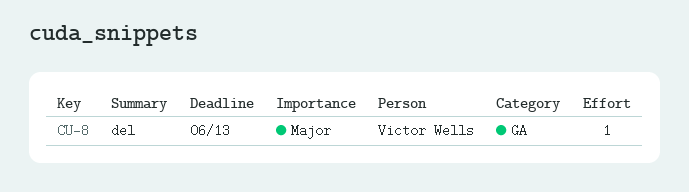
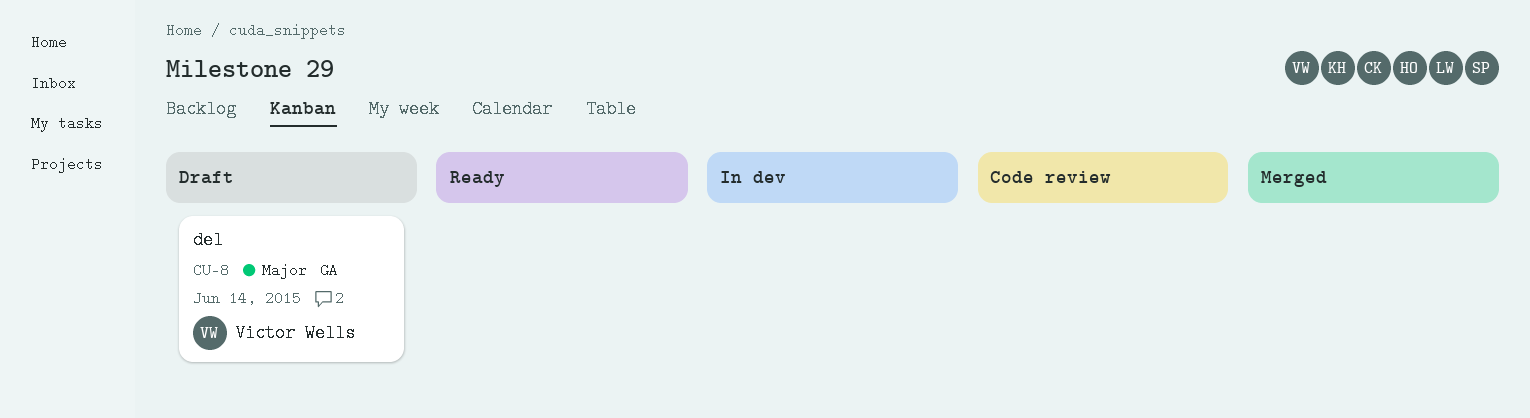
CU-8, due: Jun 13 -> Jun 14

